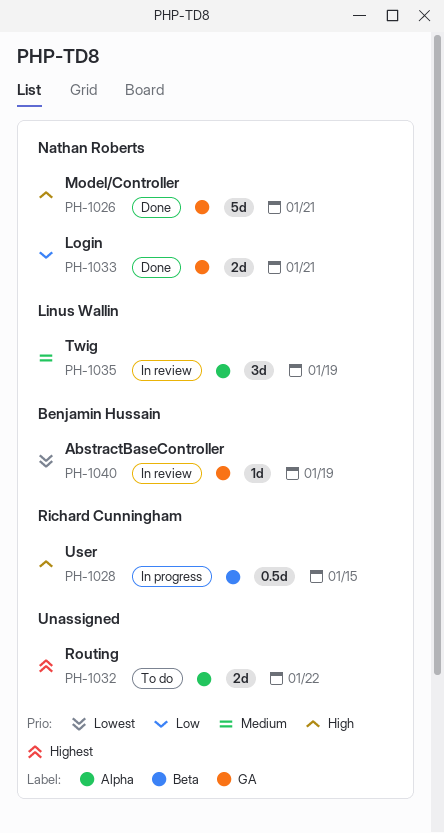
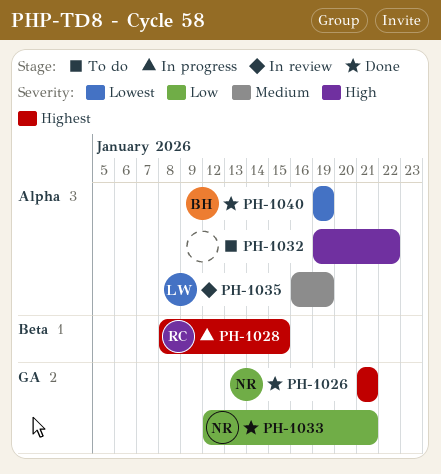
PH-1026, priority: High -> Highest
PH-1028, priority: High -> Highest
PH-1032, priority: Highest -> High
PH-1040, status: In review -> Done
PH-1040, label: GA -> Alpha

